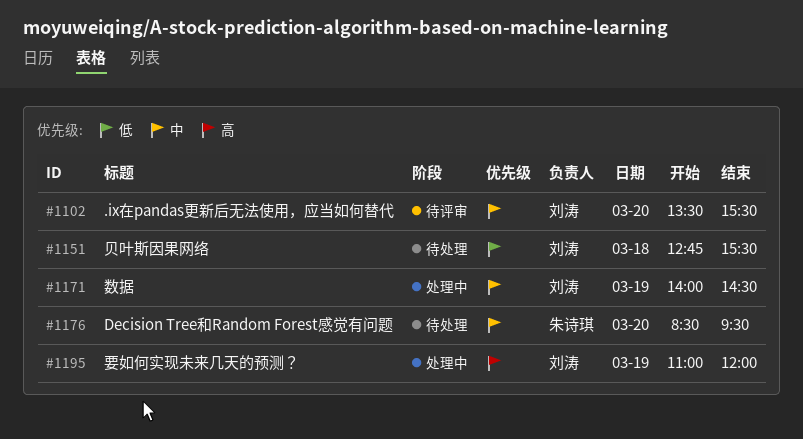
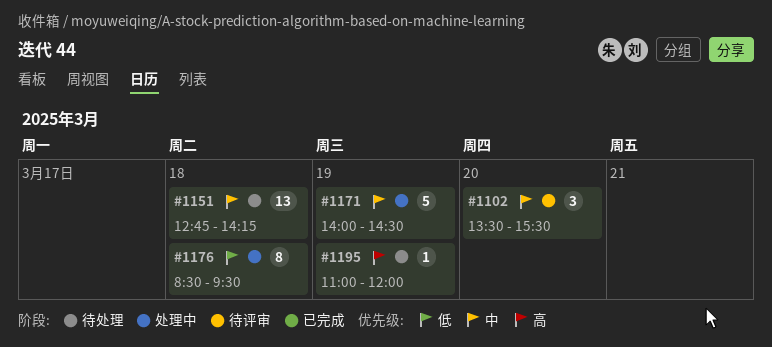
#1151, priority: 低 -> 中
#1151, ends: 15:30 -> 14:15
#1176, status: 待处理 -> 处理中
#1176, priority: 中 -> 低
#1176, day: Mar 20 -> Mar 18
#1195, status: 处理中 -> 待处理

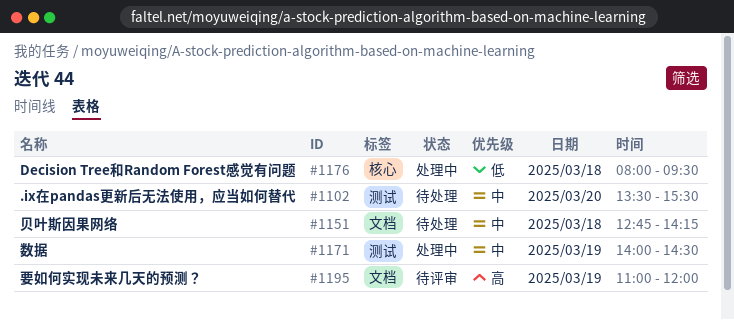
#1102, status: 待评审 -> 待处理
#1176, begins: 08:30 -> 08:00
#1195, status: 待处理 -> 待评审

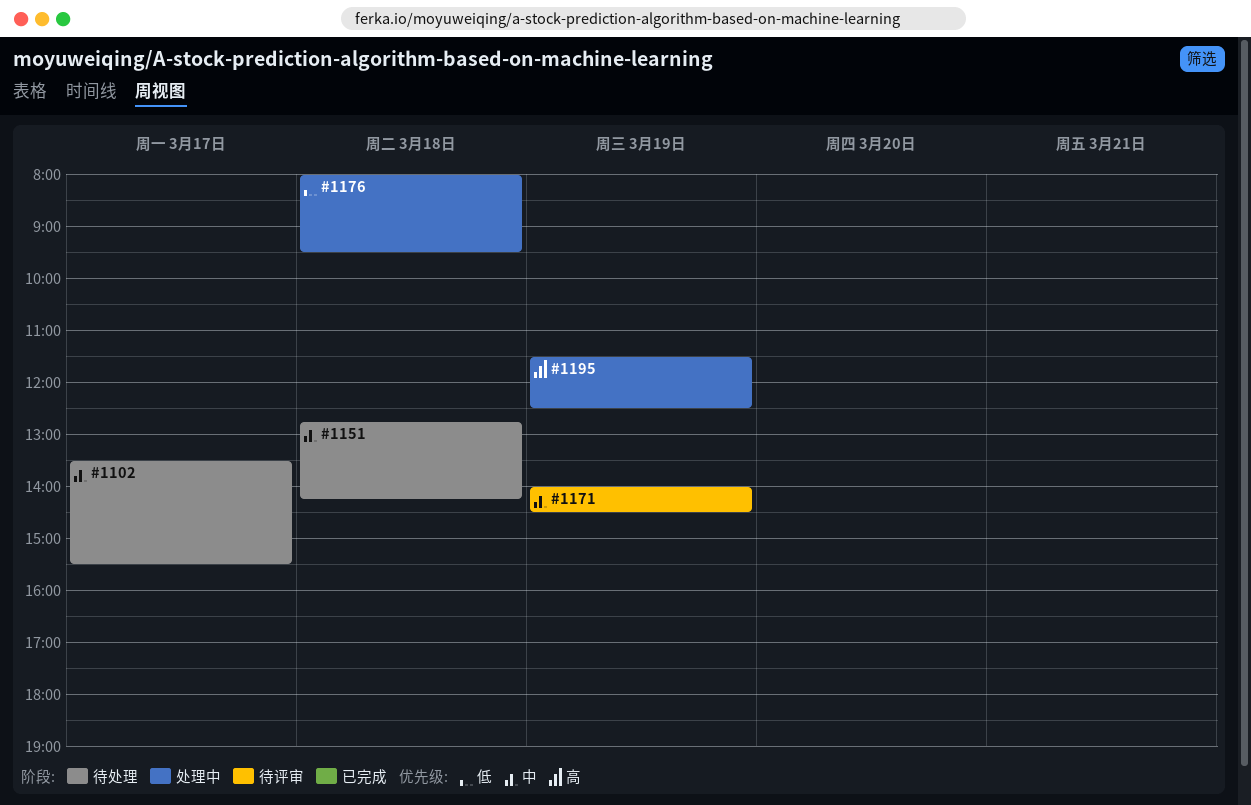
#1102, day: Mar 20 -> Mar 17
#1171, status: 处理中 -> 待评审
#1195, status: 待评审 -> 处理中
#1195, begins: 11:00 -> 11:30
#1195, ends: 12:00 -> 12:30

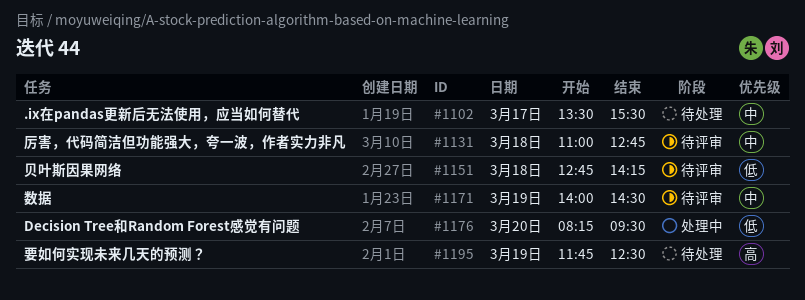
#1131: none -> present
#1151, status: 待处理 -> 待评审
#1151, priority: 中 -> 低
#1176, day: Mar 18 -> Mar 20
#1176, begins: 08:00 -> 08:15
#1195, status: 处理中 -> 待处理
#1195, begins: 11:30 -> 11:45

